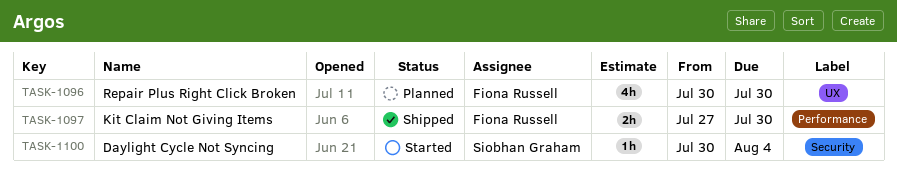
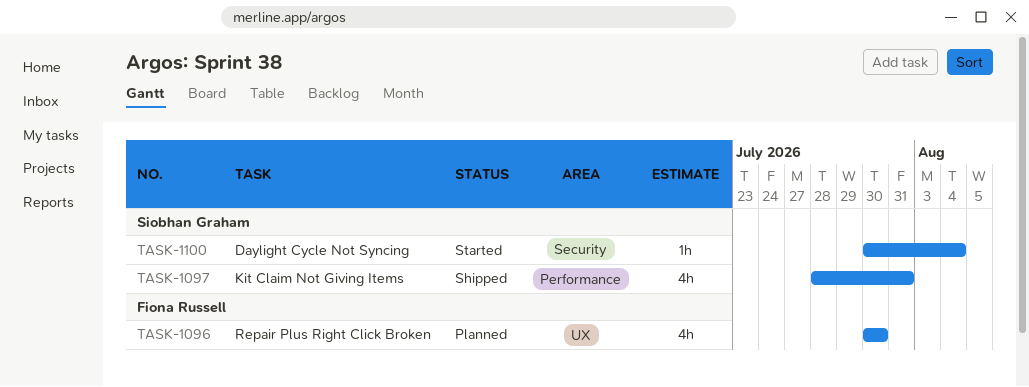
TASK-1097, owner: Fiona Russell -> Siobhan Graham
TASK-1097, estimate: 2h -> 4h
TASK-1097, start: Jul 27 -> Jul 28
TASK-1097, due: Jul 30 -> Jul 31

